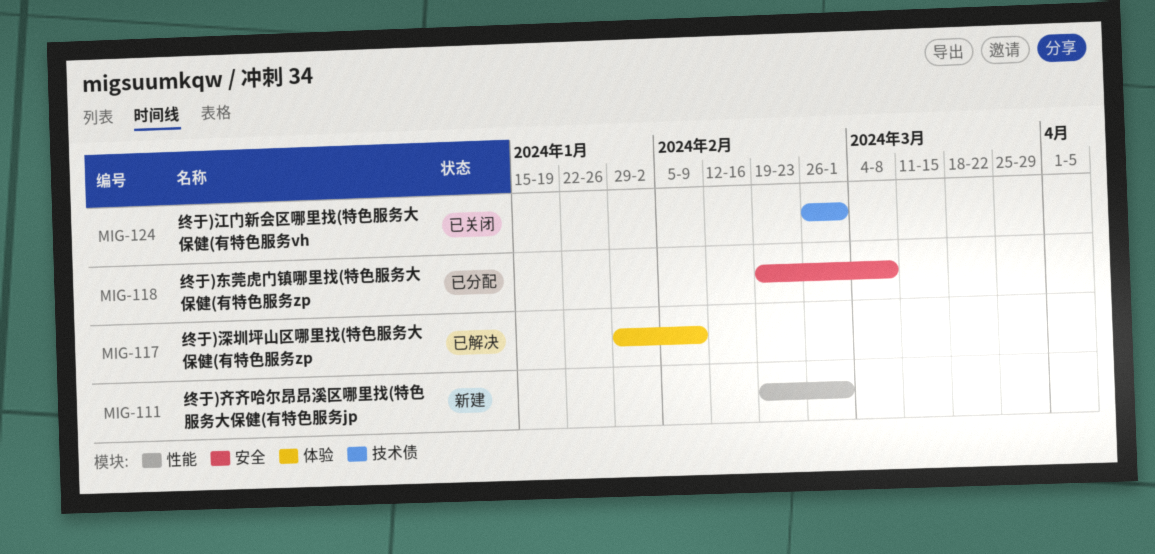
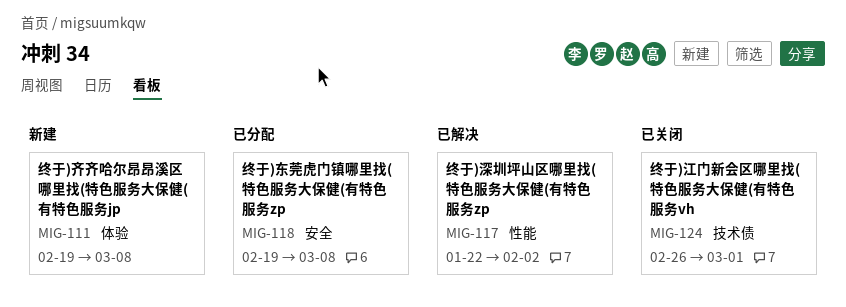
MIG-111, label: 性能 -> 体验
MIG-111, due: Mar 1 -> Mar 8
MIG-117, label: 体验 -> 性能
MIG-117, start: Jan 29 -> Jan 22
MIG-117, due: Feb 9 -> Feb 2

